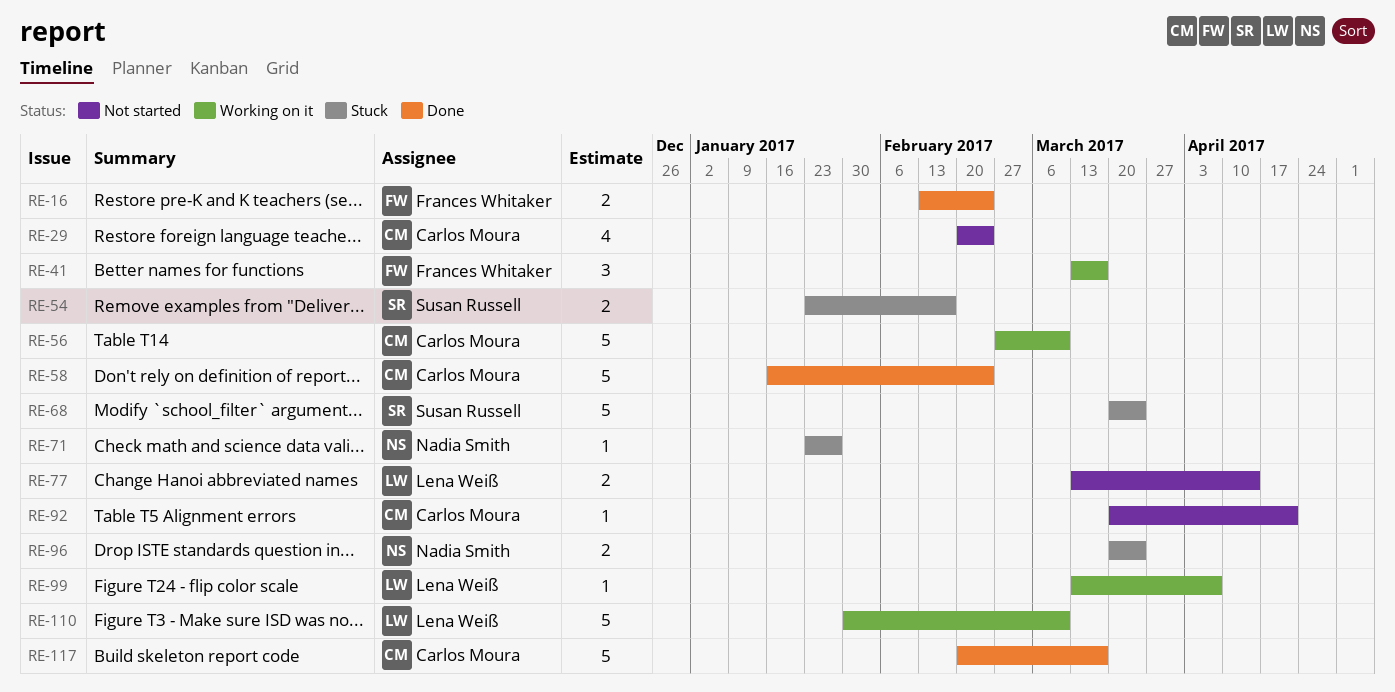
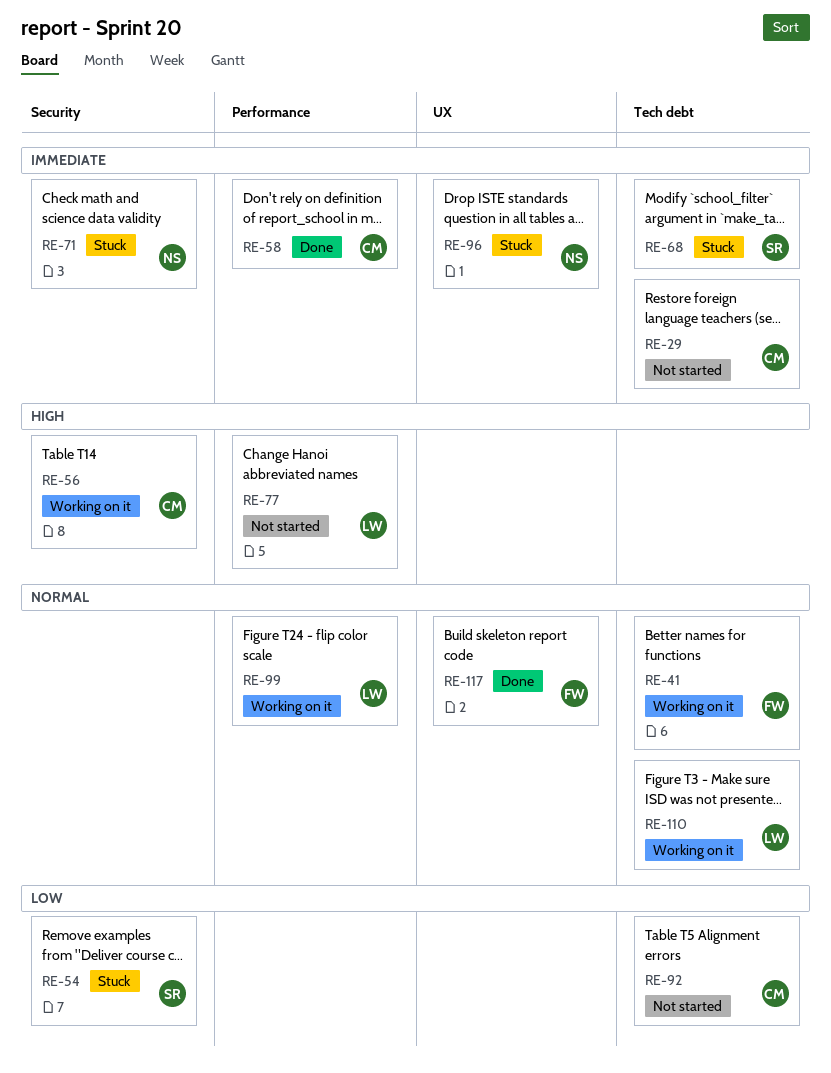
RE-16: present -> none
RE-117, owner: Carlos Moura -> Frances Whitaker

